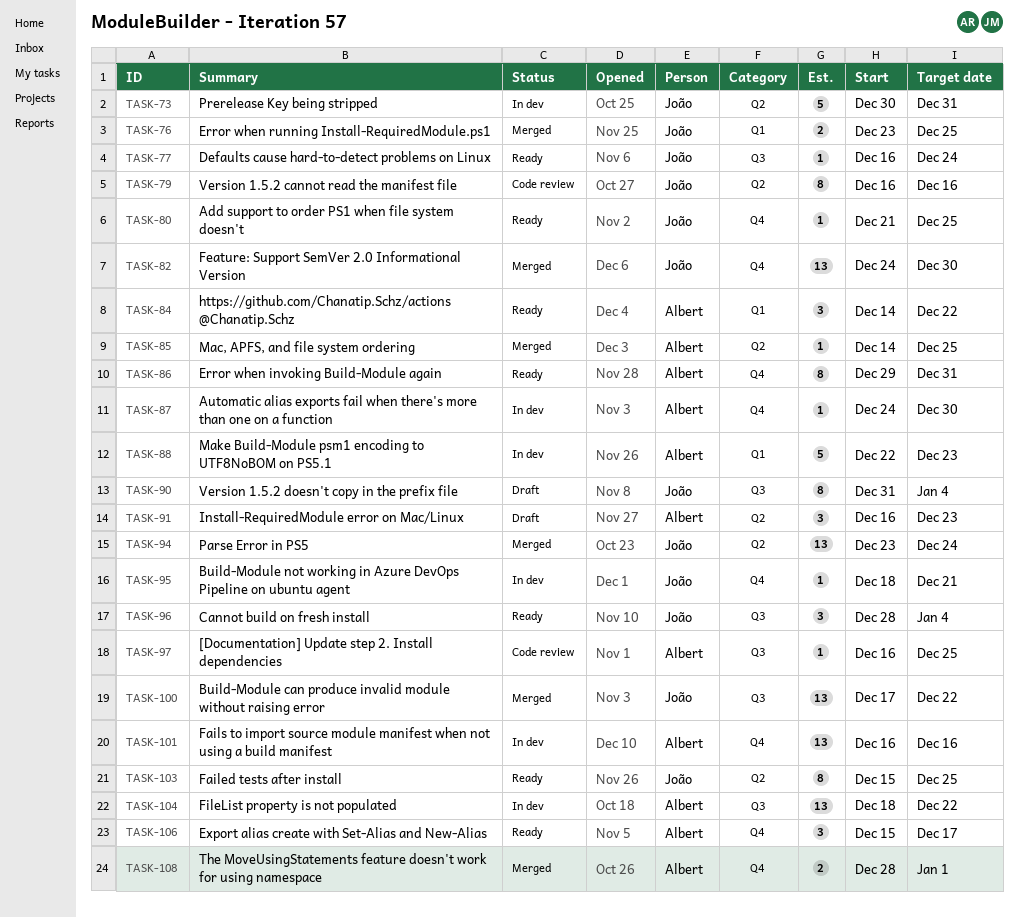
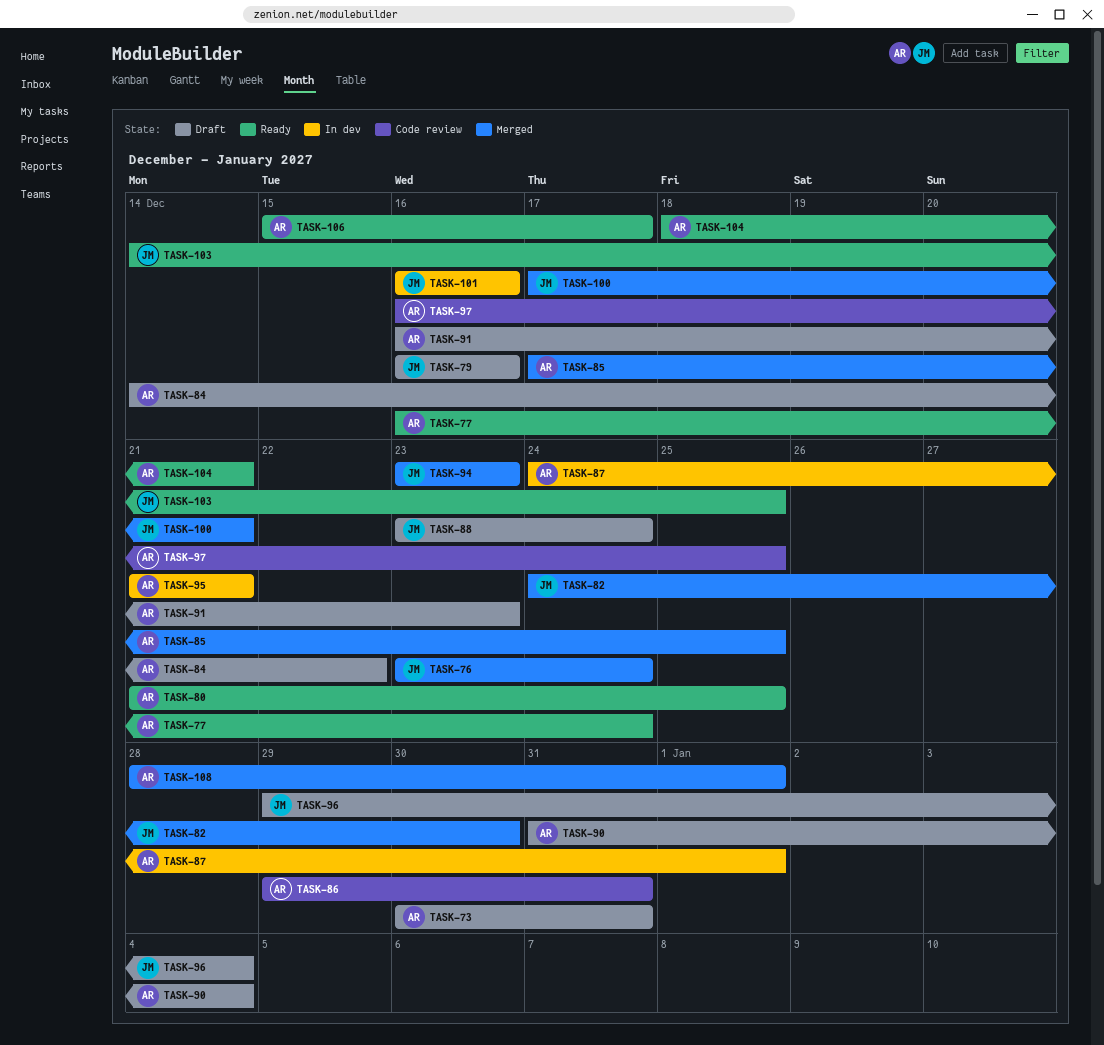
TASK-73, status: In dev -> Draft
TASK-73, owner: João -> Albert
TASK-76, due: Dec 25 -> Dec 24
TASK-77, owner: João -> Albert
TASK-79, status: Code review -> Draft
TASK-80, owner: João -> Albert
TASK-84, status: Ready -> Draft
TASK-85, start: Dec 14 -> Dec 17
TASK-86, status: Ready -> Code review
TASK-87, due: Dec 30 -> Jan 1
TASK-88, status: In dev -> Draft
TASK-88, owner: Albert -> João
TASK-88, start: Dec 22 -> Dec 23
TASK-88, due: Dec 23 -> Dec 24
TASK-90, owner: João -> Albert
TASK-94, due: Dec 24 -> Dec 23
TASK-95, owner: João -> Albert
TASK-95, start: Dec 18 -> Dec 21
TASK-96, status: Ready -> Draft
TASK-96, start: Dec 28 -> Dec 29
TASK-100, due: Dec 22 -> Dec 21
TASK-101, owner: Albert -> João
TASK-103, start: Dec 15 -> Dec 14
TASK-104, status: In dev -> Ready
TASK-104, due: Dec 22 -> Dec 21

